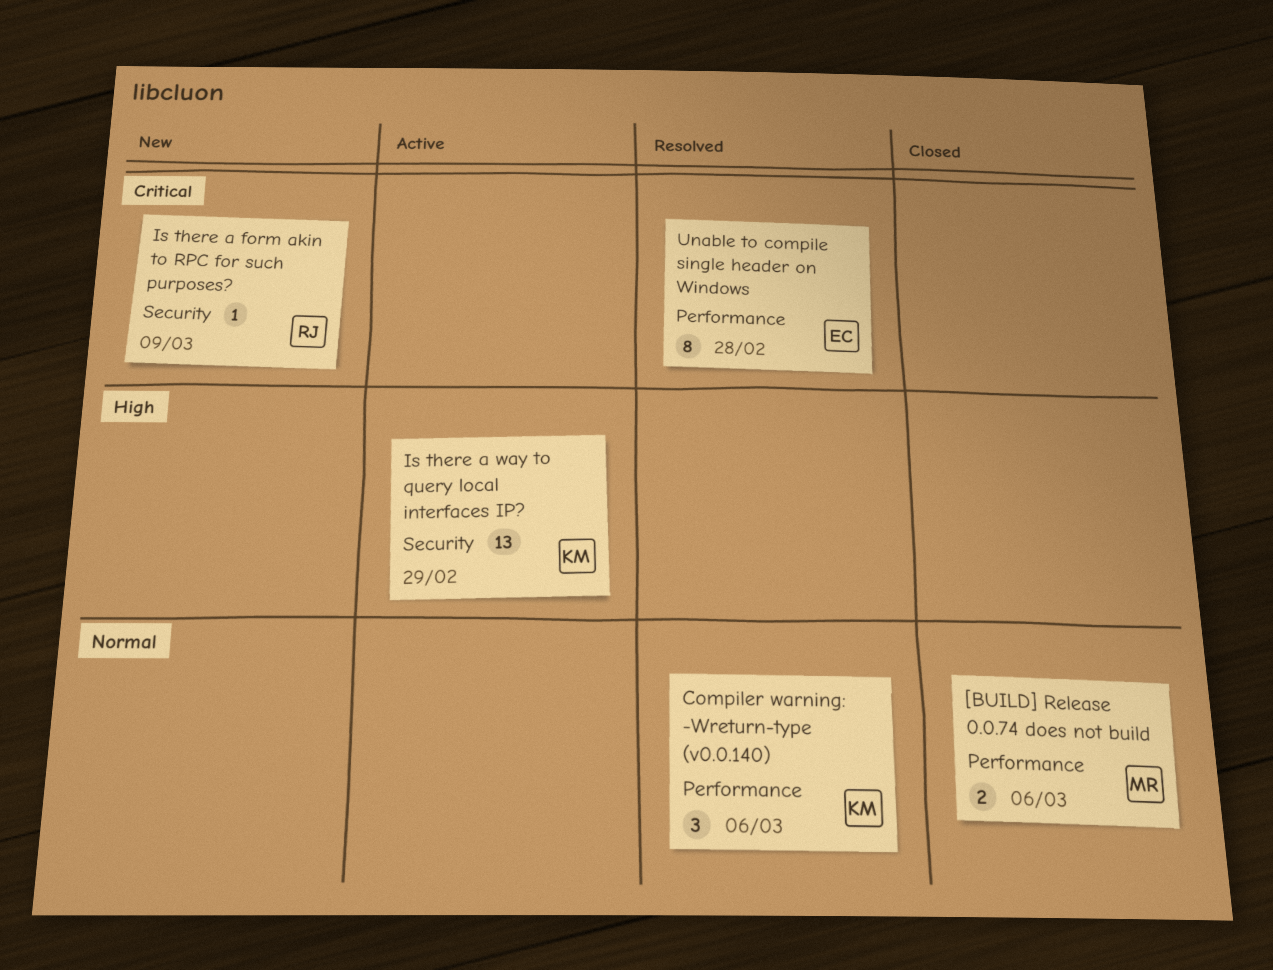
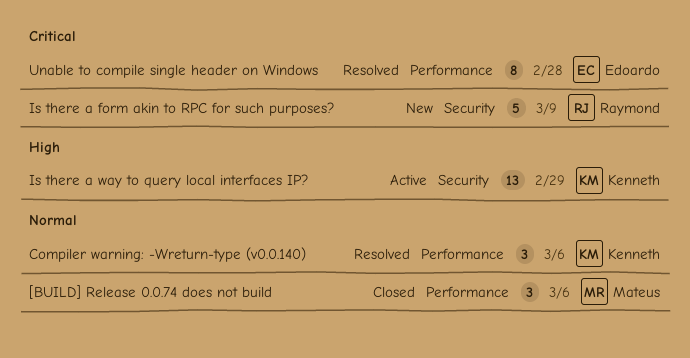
[BUILD] Release 0.0.74 does not build, estimate: 2 -> 3
Is there a form akin to RPC for such purposes?, estimate: 1 -> 5

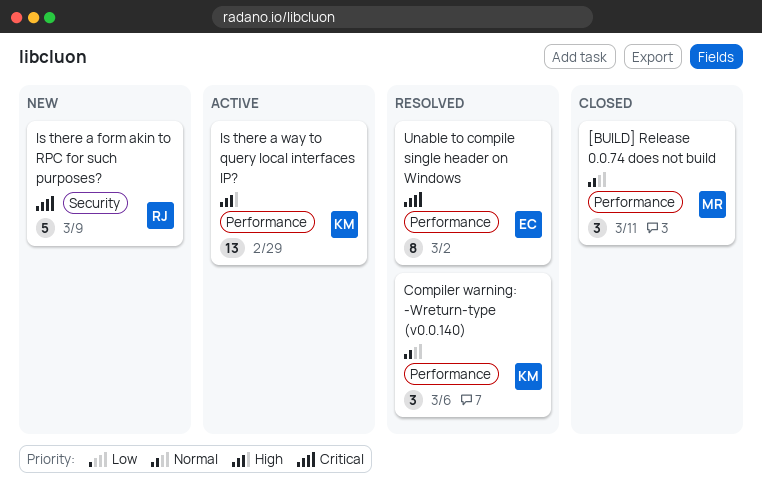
[BUILD] Release 0.0.74 does not build, due: Mar 6 -> Mar 11
Is there a way to query local interfaces IP?, label: Security -> Performance
Unable to compile single header on Windows, due: Feb 28 -> Mar 2

